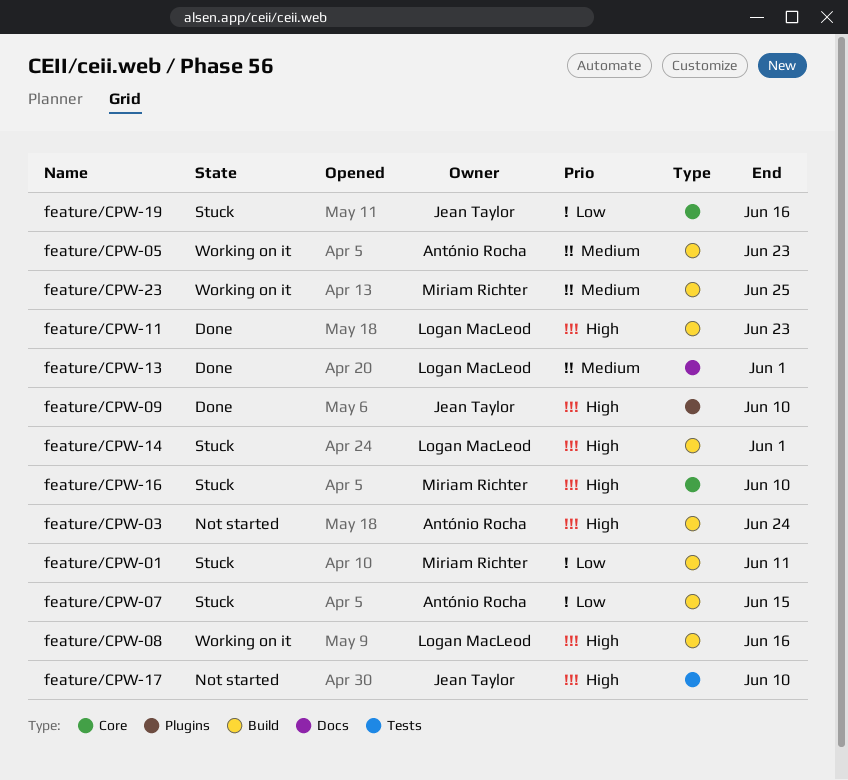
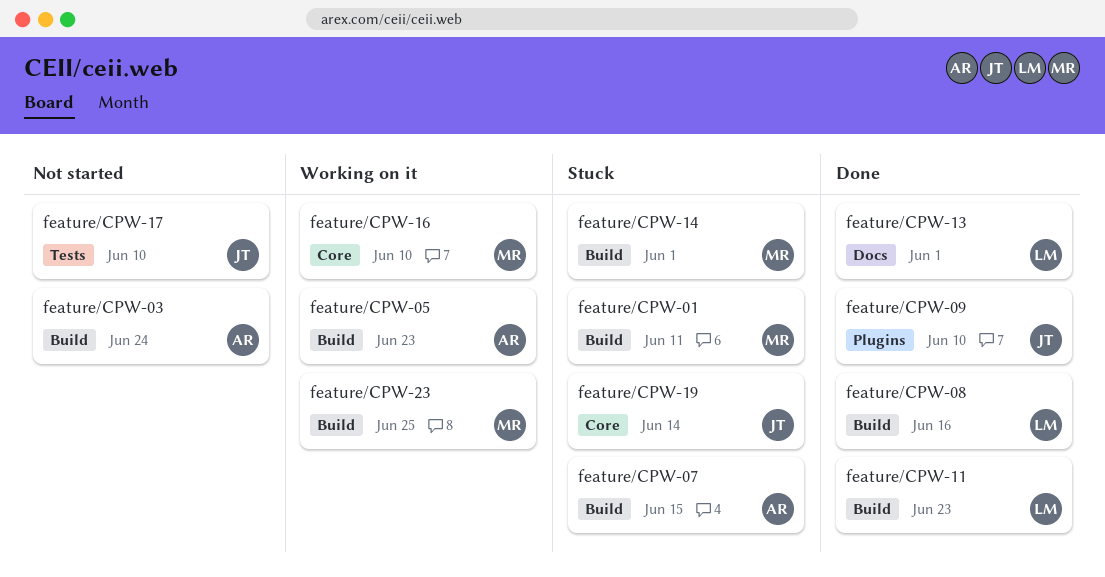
feature/CPW-08, status: Working on it -> Done
feature/CPW-14, owner: Logan MacLeod -> Miriam Richter
feature/CPW-16, status: Stuck -> Working on it
feature/CPW-19, due: Jun 16 -> Jun 14

